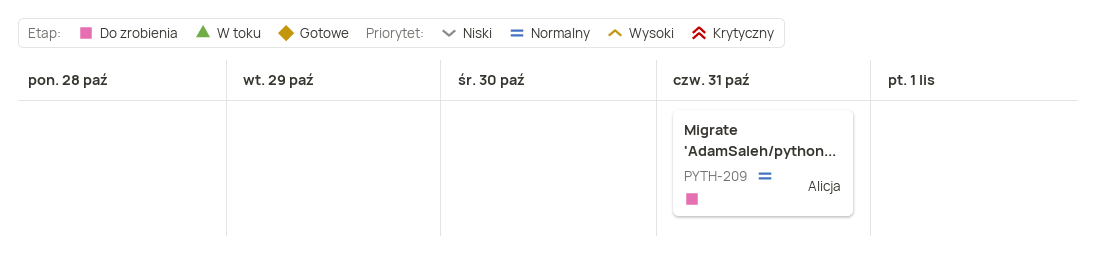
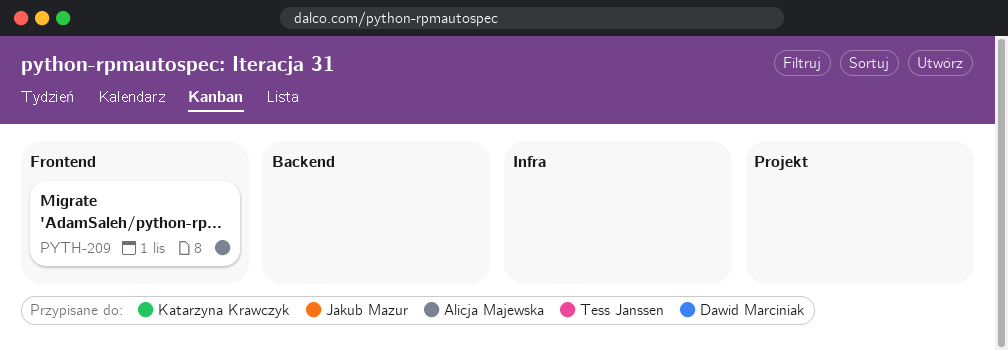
PYTH-209, due: Oct 31 -> Nov 1

